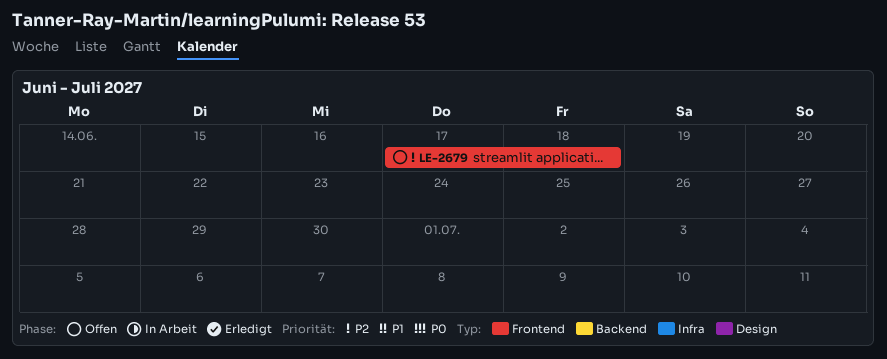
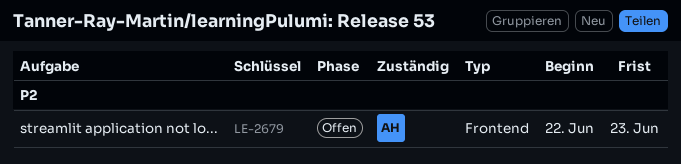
LE-2679, start: Jun 17 -> Jun 22
LE-2679, due: Jun 18 -> Jun 23

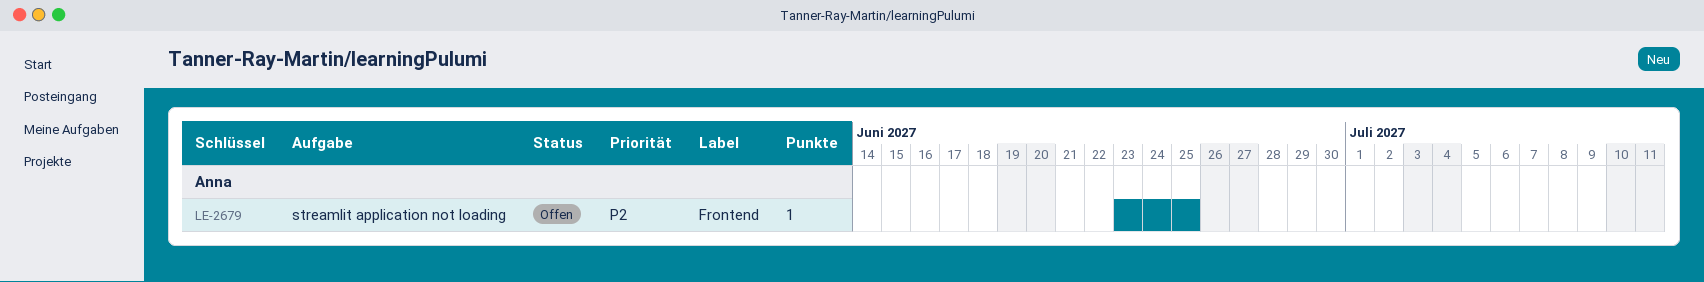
LE-2679, start: Jun 22 -> Jun 23
LE-2679, due: Jun 23 -> Jun 25

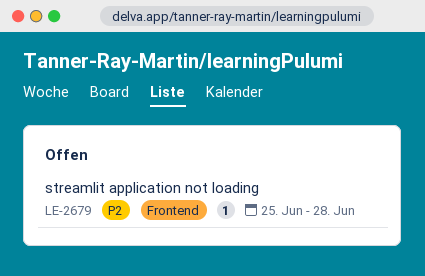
LE-2679, start: Jun 23 -> Jun 25
LE-2679, due: Jun 25 -> Jun 28

